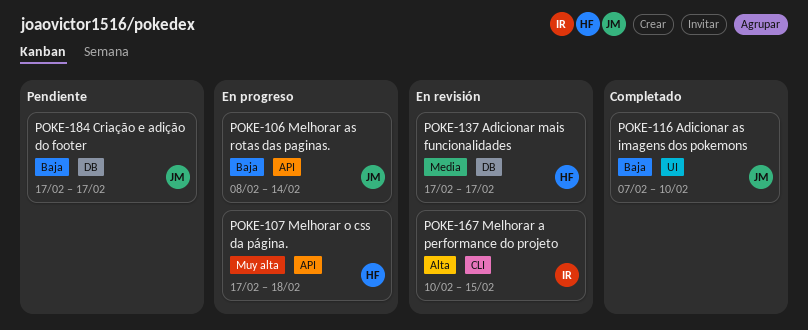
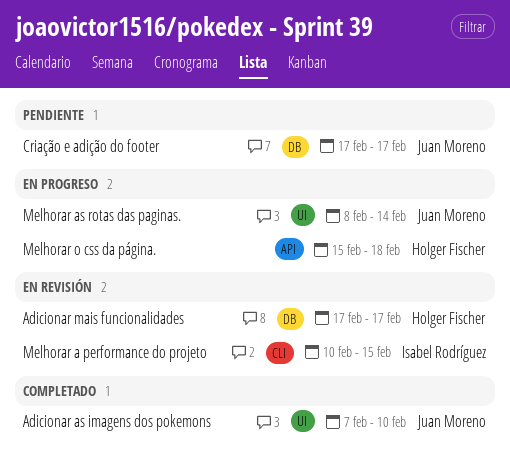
Melhorar as rotas das paginas., label: API -> UI
Melhorar o css da página., start: Feb 17 -> Feb 15

